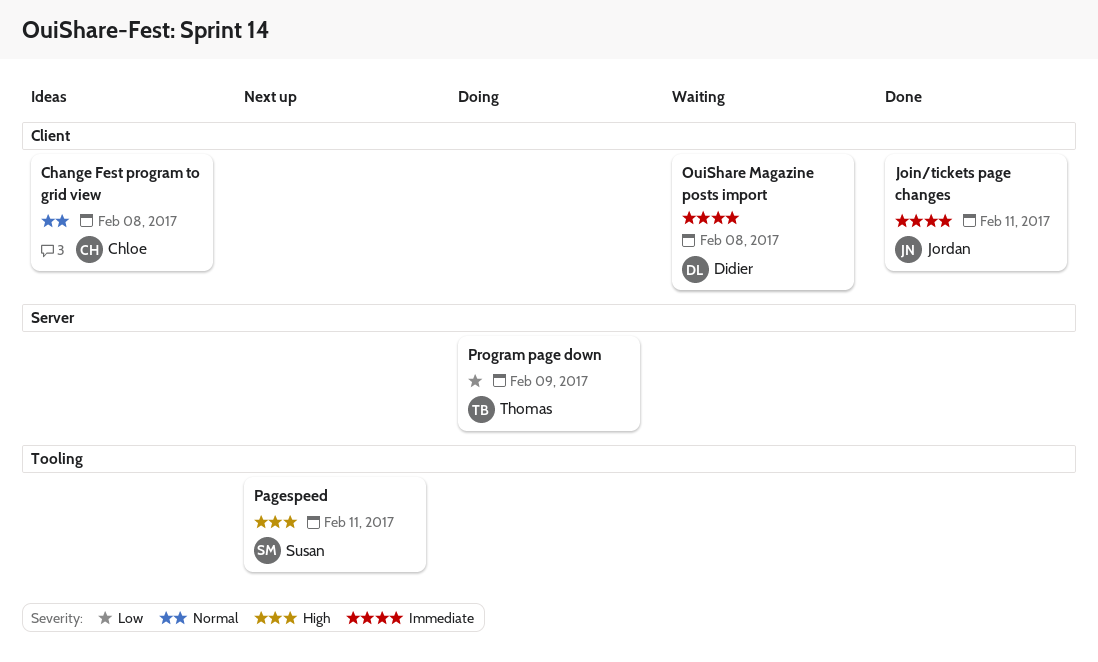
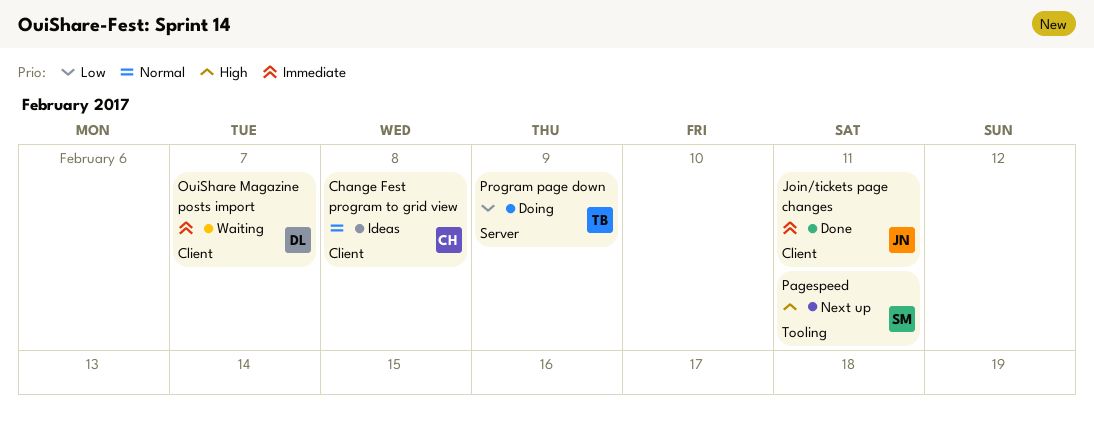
OuiShare Magazine posts import, due: Feb 8 -> Feb 7

